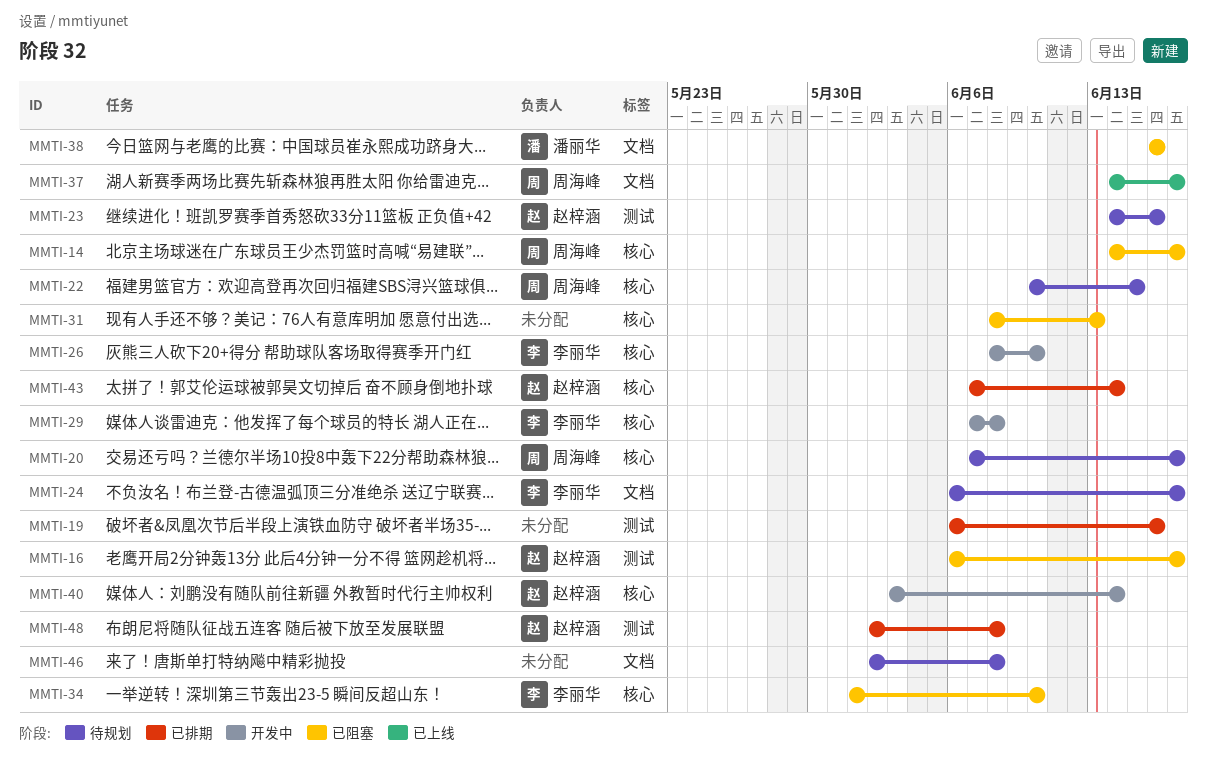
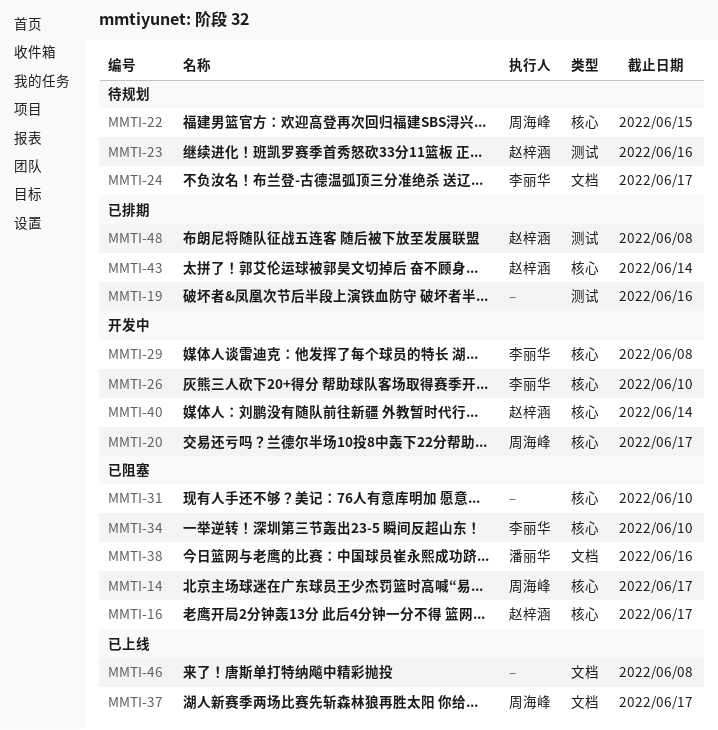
MMTI-16, label: 测试 -> 核心
MMTI-20, status: 待规划 -> 开发中
MMTI-31, due: Jun 13 -> Jun 10
MMTI-46, status: 待规划 -> 已上线

